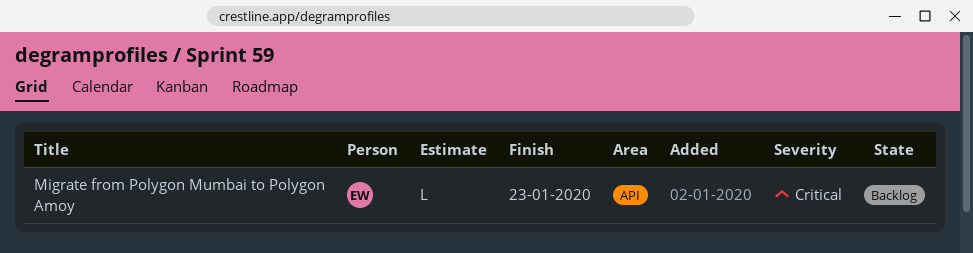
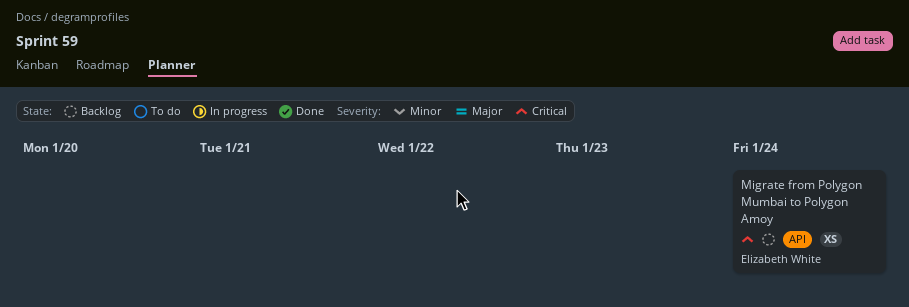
Migrate from Polygon Mumbai to Polygon Amoy, estimate: L -> XS
Migrate from Polygon Mumbai to Polygon Amoy, due: Jan 23 -> Jan 24

